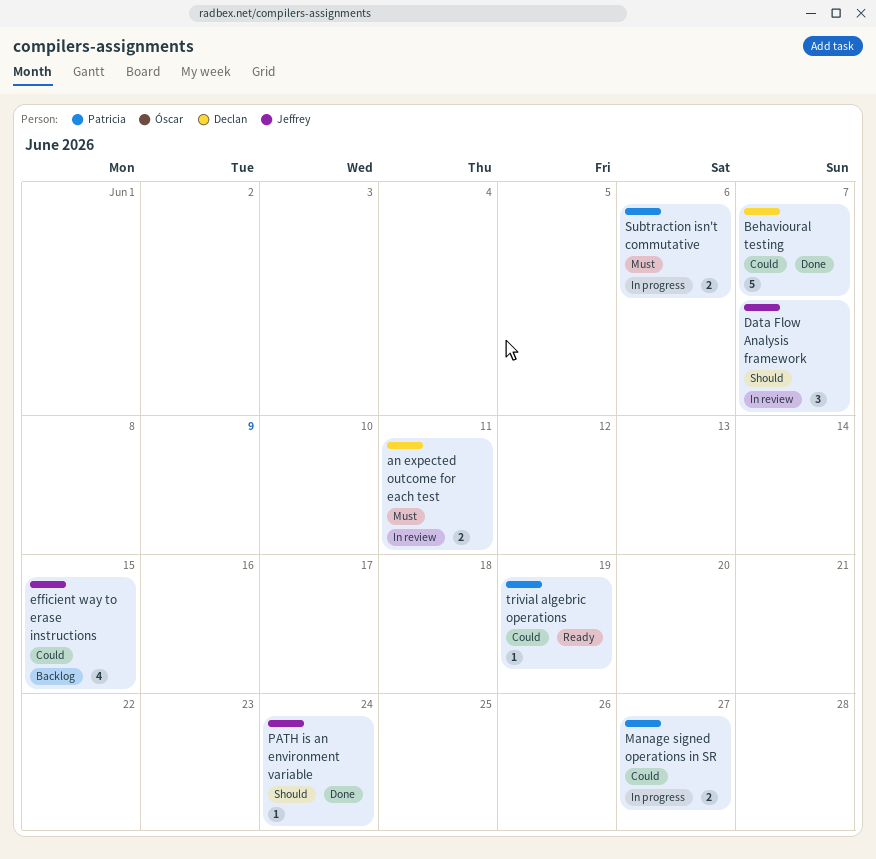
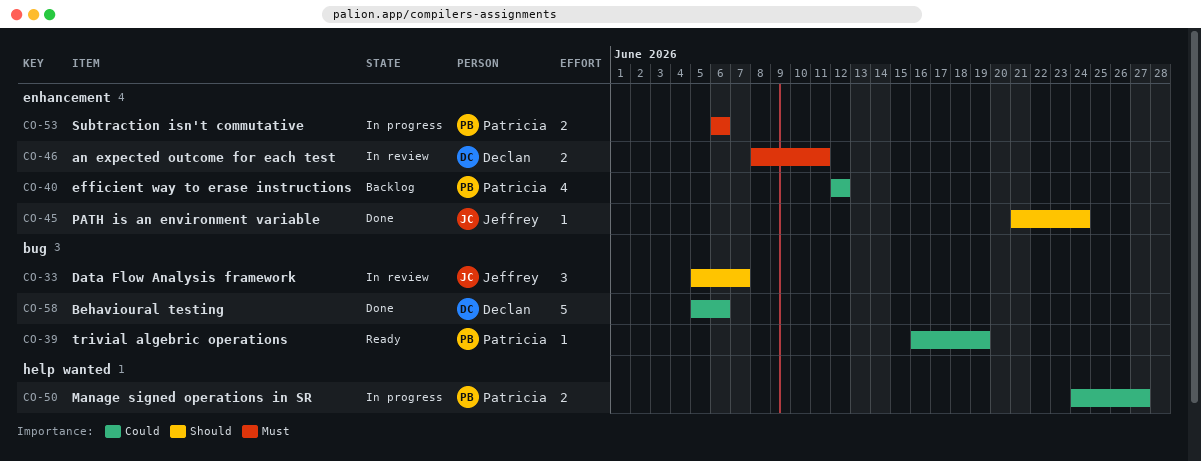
Behavioural testing, due: Jun 7 -> Jun 6
efficient way to erase instructions, owner: Jeffrey -> Patricia
efficient way to erase instructions, due: Jun 15 -> Jun 12

